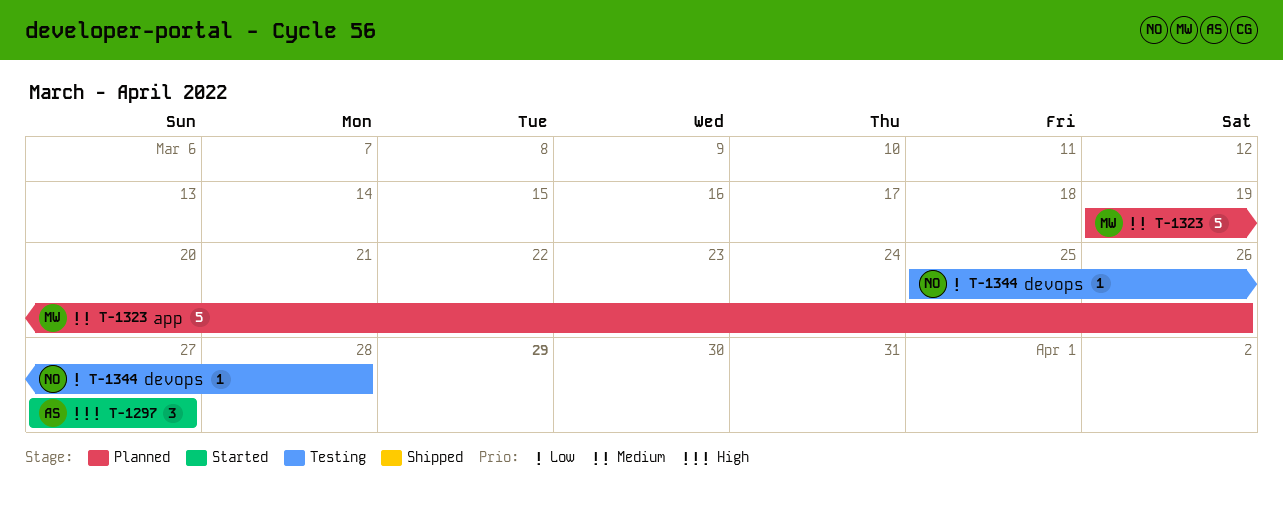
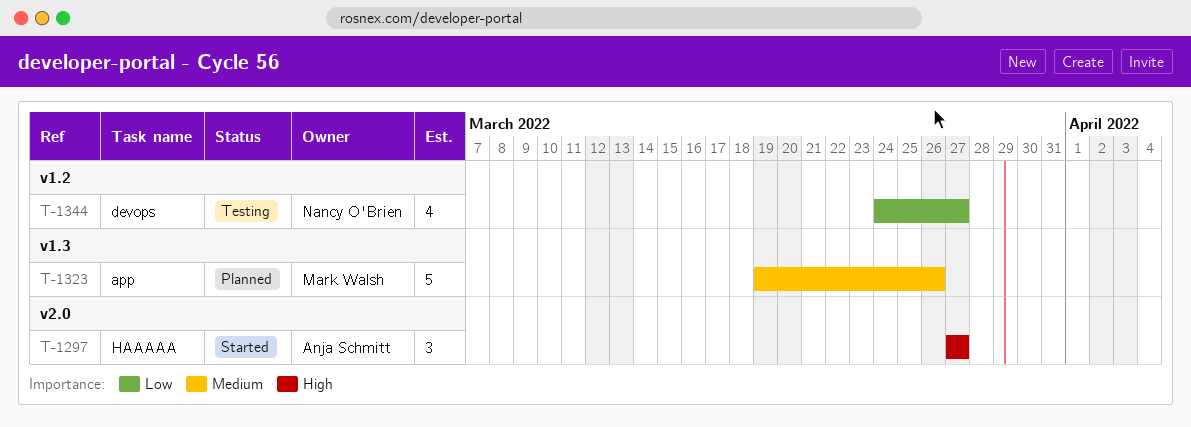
T-1344, estimate: 1 -> 4
T-1344, start: Mar 25 -> Mar 24
T-1344, due: Mar 28 -> Mar 27

